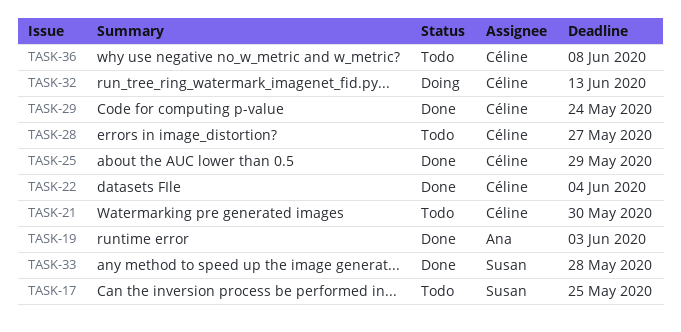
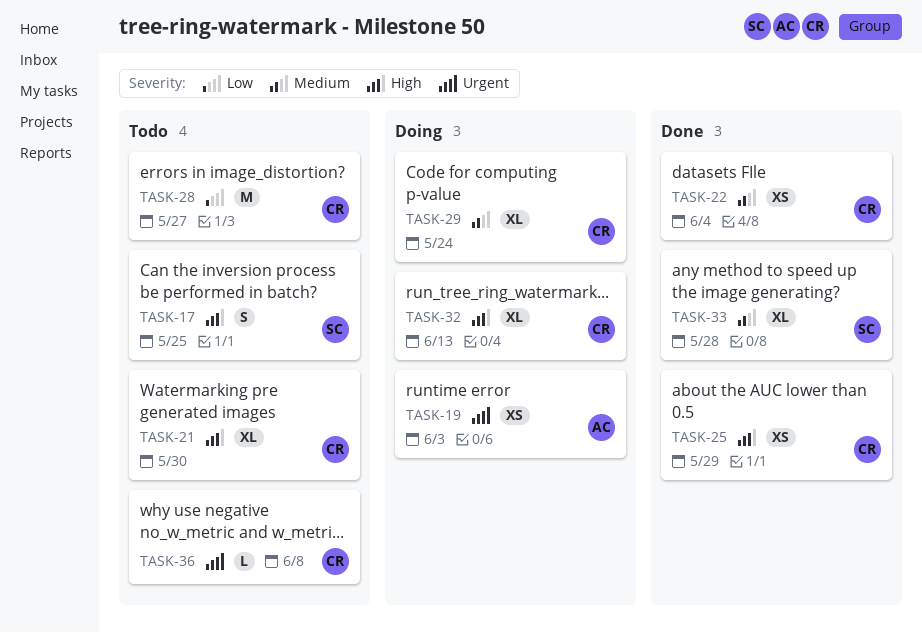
TASK-19, status: Done -> Doing
TASK-29, status: Done -> Doing

